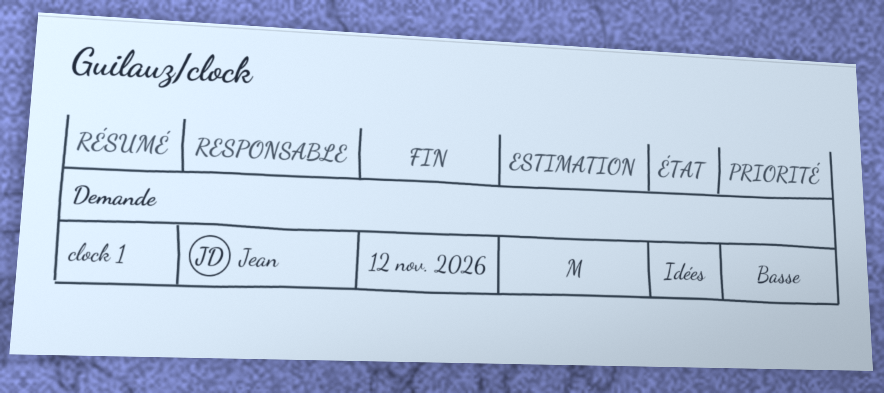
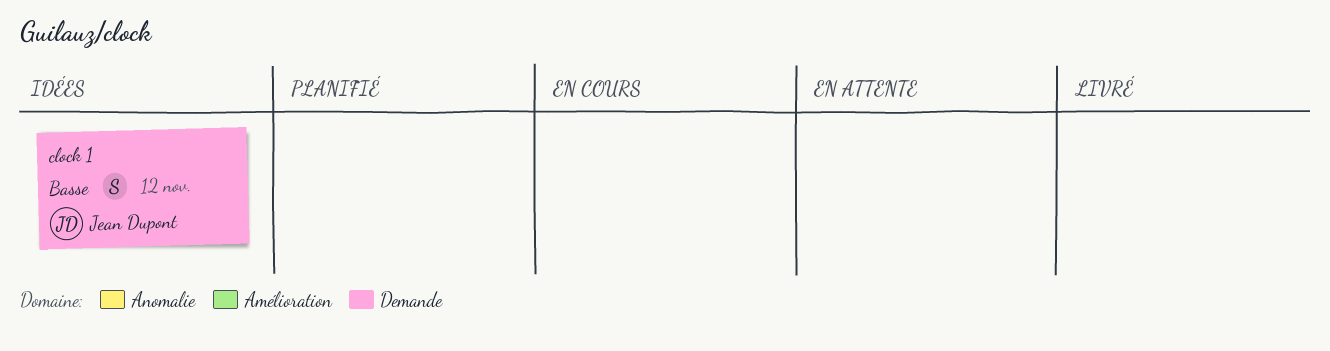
clock 1, estimate: M -> S

